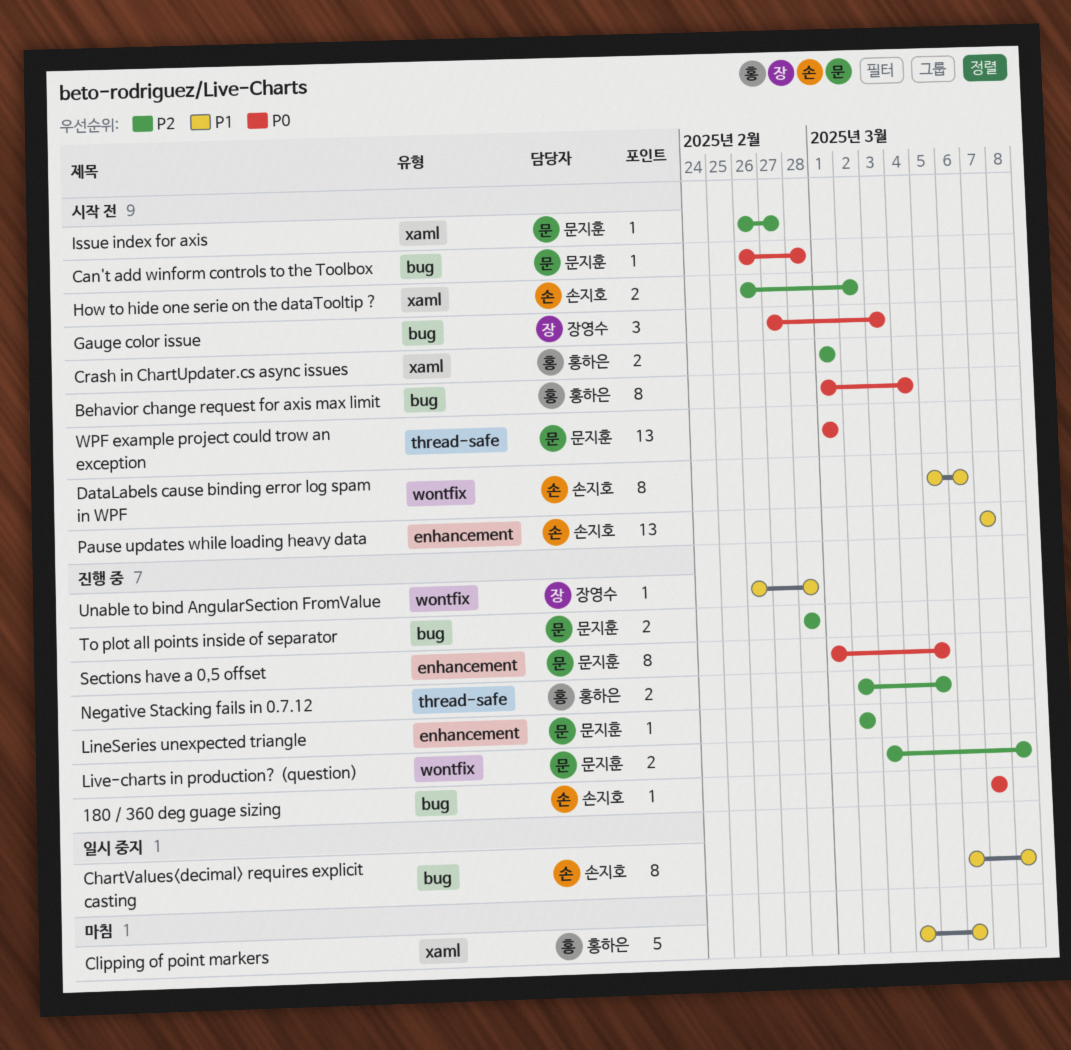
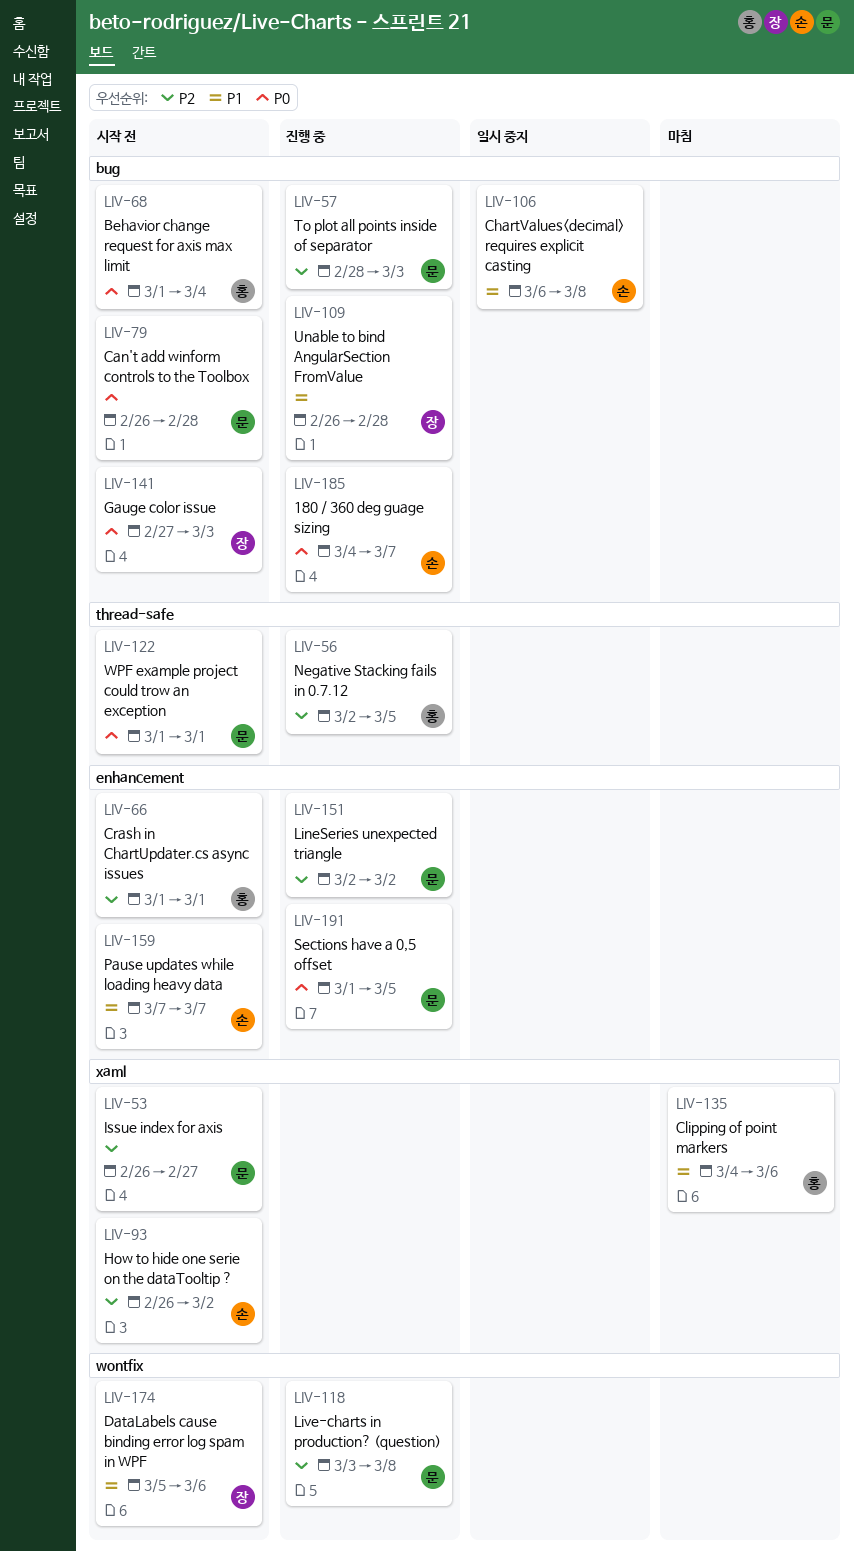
180 / 360 deg guage sizing, start: Mar 7 -> Mar 4
Crash in ChartUpdater.cs async issues, label: xaml -> enhancement
DataLabels cause binding error log spam in WPF, owner: 손지호 -> 장영수
To plot all points inside of separator, due: Feb 28 -> Mar 3
Unable to bind AngularSection FromValue, label: wontfix -> bug

